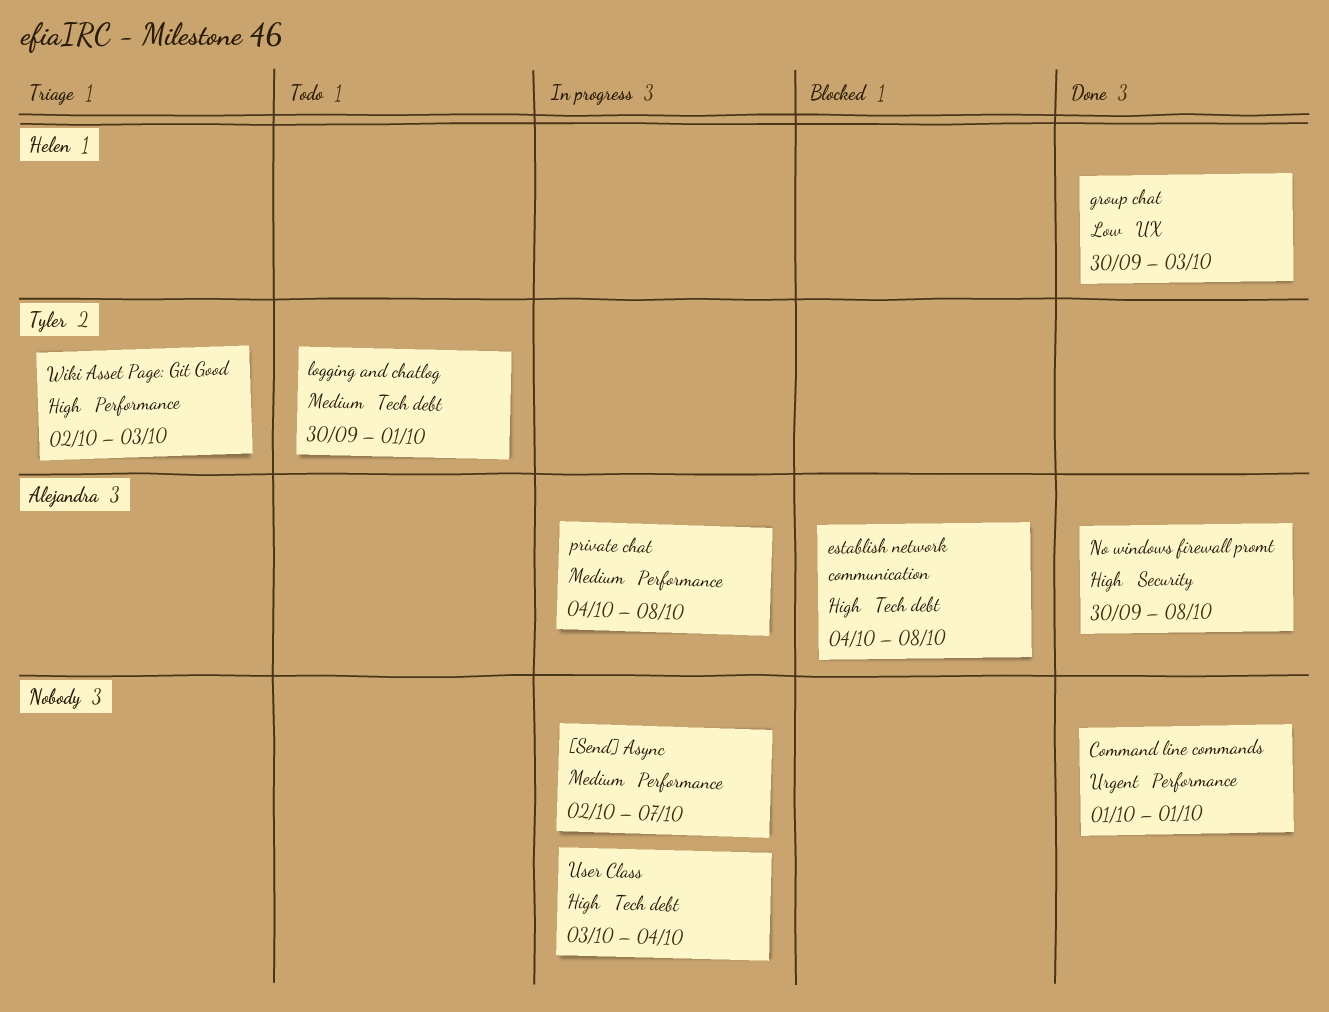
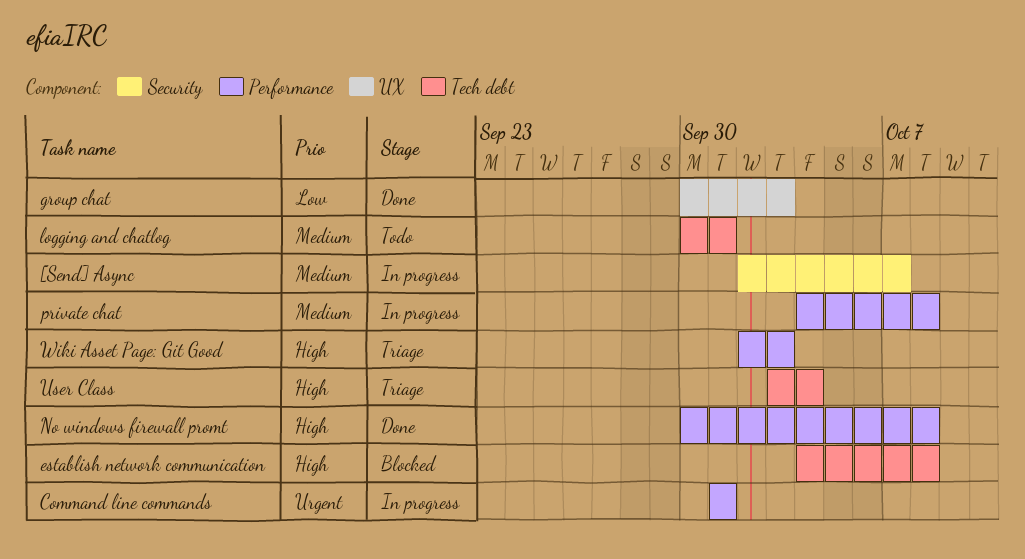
[Send] Async, label: Performance -> Security
Command line commands, status: Done -> In progress
No windows firewall promt, label: Security -> Performance
User Class, status: In progress -> Triage

